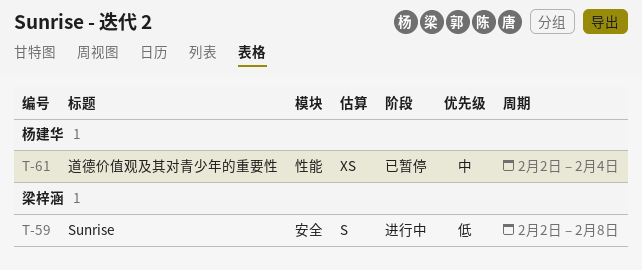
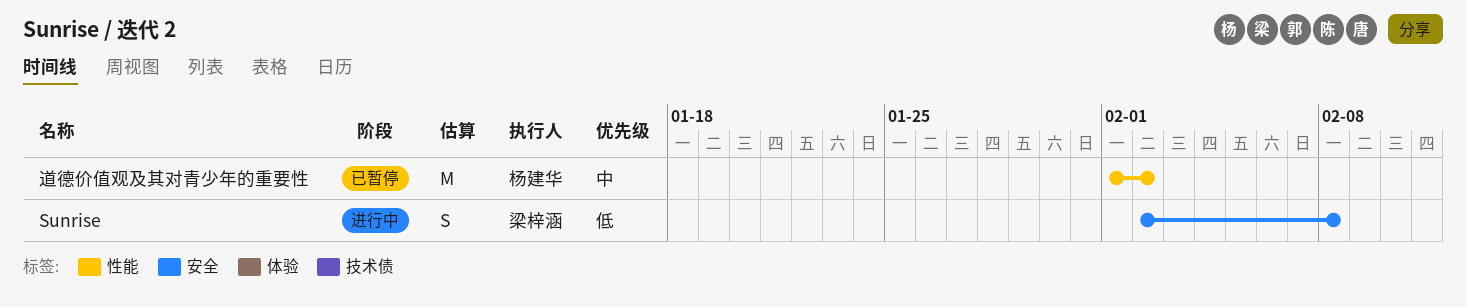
道德价值观及其对青少年的重要性, estimate: XS -> M
道德价值观及其对青少年的重要性, start: Feb 2 -> Feb 1
道德价值观及其对青少年的重要性, due: Feb 4 -> Feb 2

